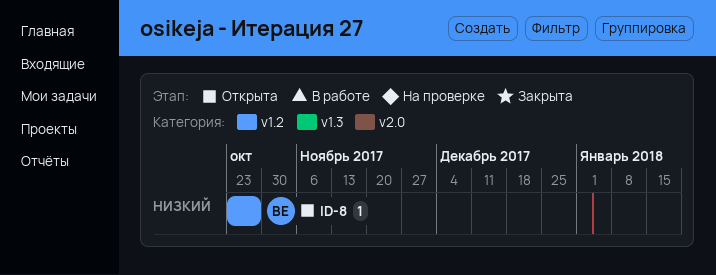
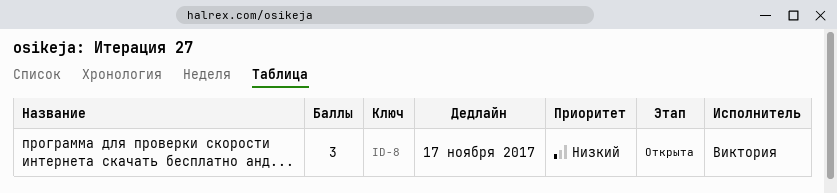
ID-8, estimate: 1 -> 3
ID-8, due: Oct 27 -> Nov 17

